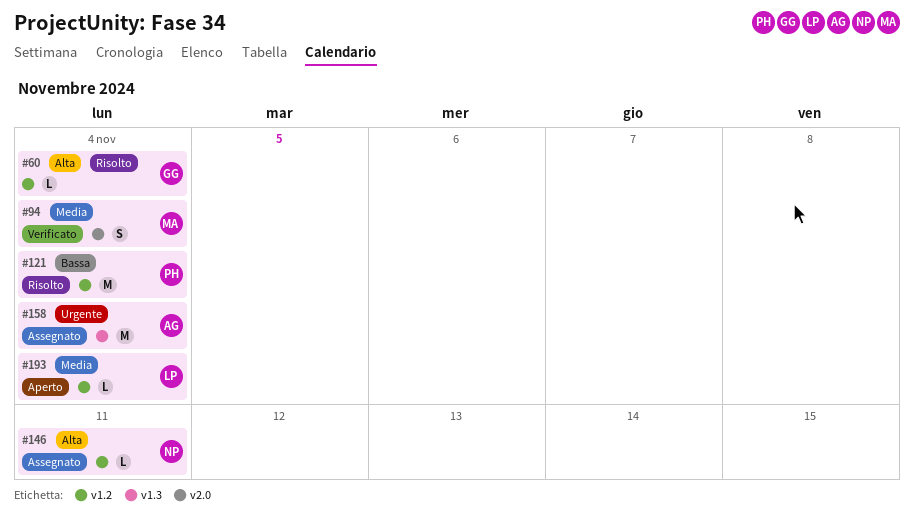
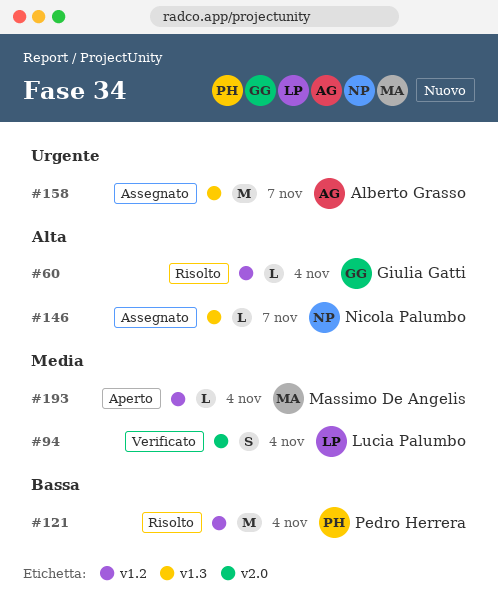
#94, owner: Massimo De Angelis -> Lucia Palumbo
#146, label: v1.2 -> v1.3
#146, due: Nov 11 -> Nov 7
#158, due: Nov 4 -> Nov 7
#193, owner: Lucia Palumbo -> Massimo De Angelis

